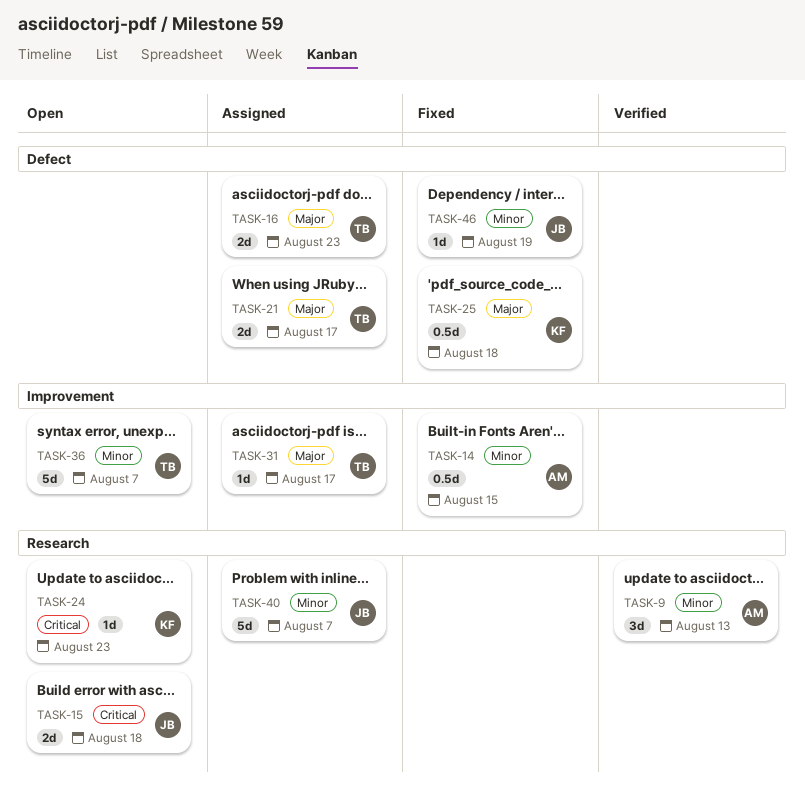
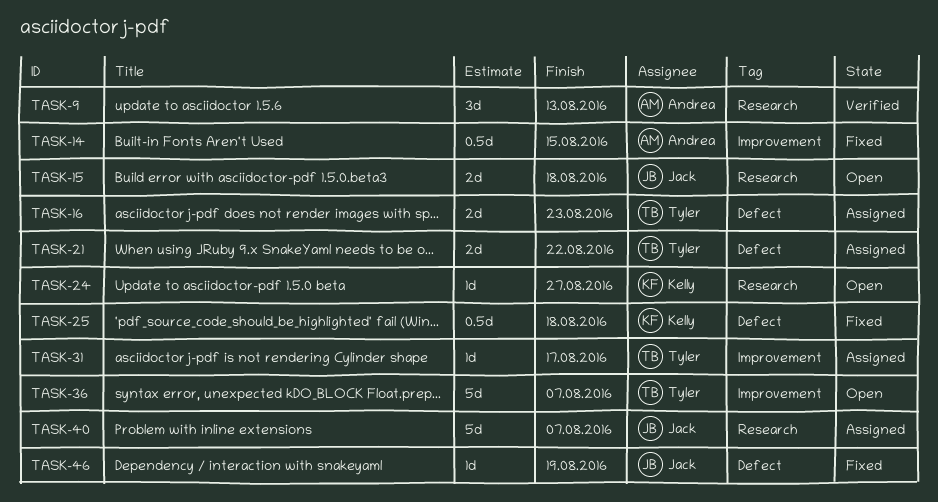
TASK-21, due: Aug 17 -> Aug 22
TASK-24, due: Aug 23 -> Aug 27

